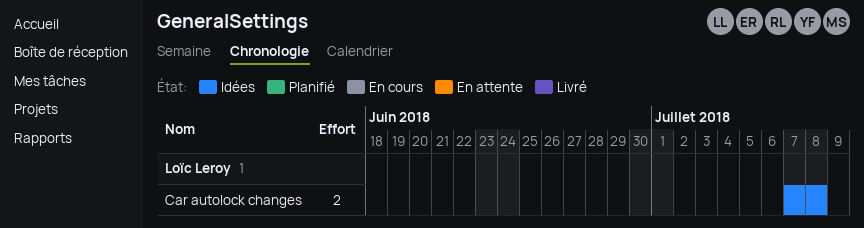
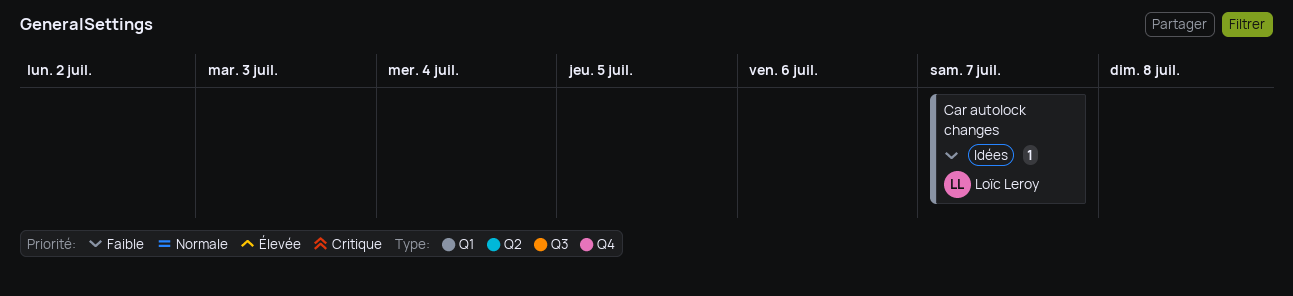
Car autolock changes, estimate: 2 -> 1
Car autolock changes, due: Jul 8 -> Jul 7

